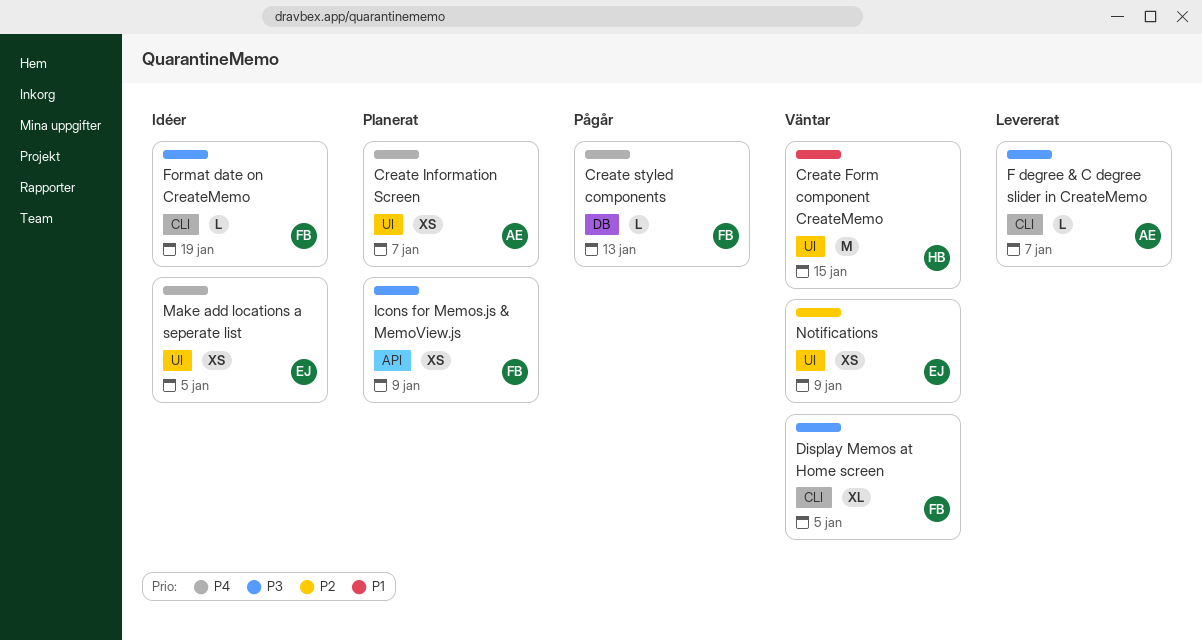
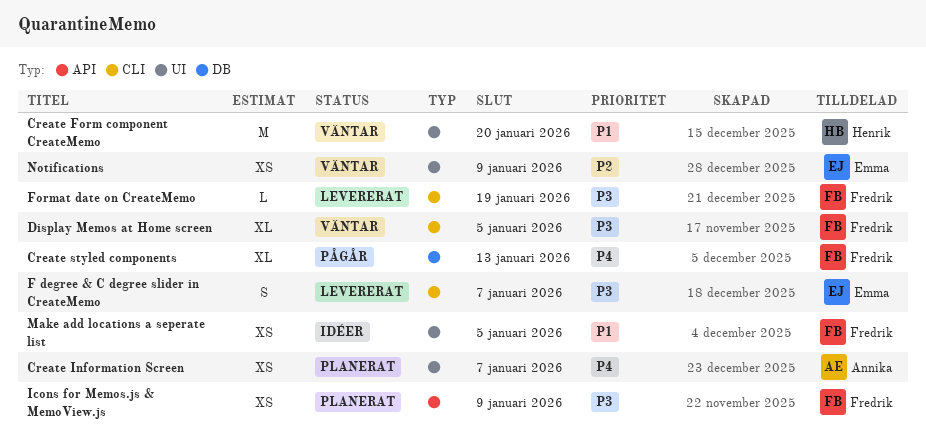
Create Form component CreateMemo, due: Jan 15 -> Jan 20
Create styled components, estimate: L -> XL
F degree & C degree slider in CreateMemo, owner: Annika -> Emma
F degree & C degree slider in CreateMemo, estimate: L -> S
Format date on CreateMemo, status: Idéer -> Levererat
Make add locations a seperate list, owner: Emma -> Fredrik
Make add locations a seperate list, priority: P4 -> P1

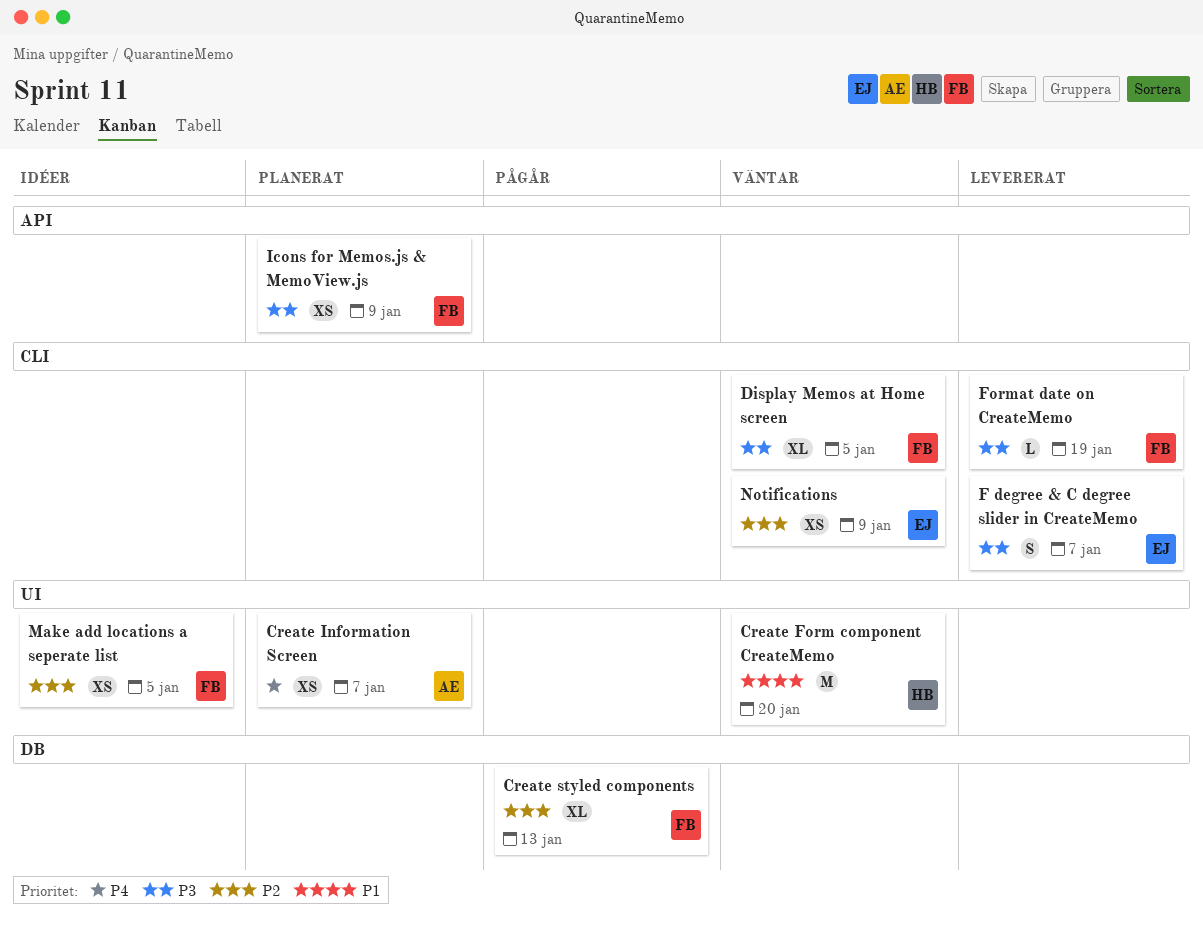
Create styled components, priority: P4 -> P2
Make add locations a seperate list, priority: P1 -> P2
Notifications, label: UI -> CLI

